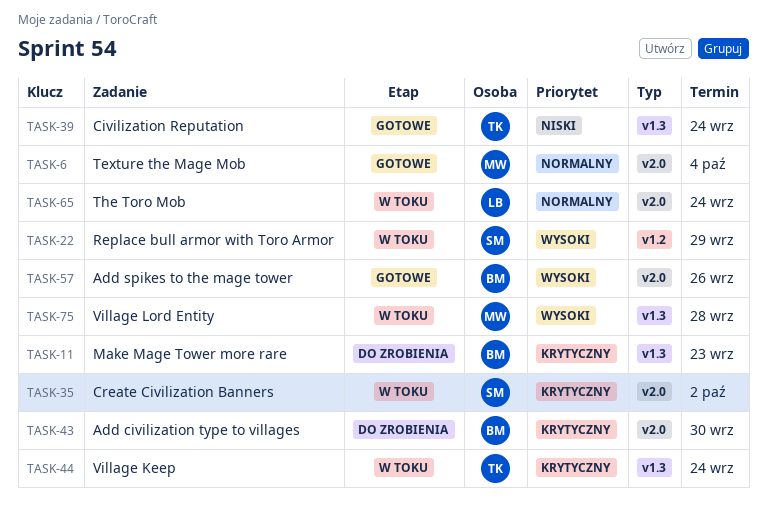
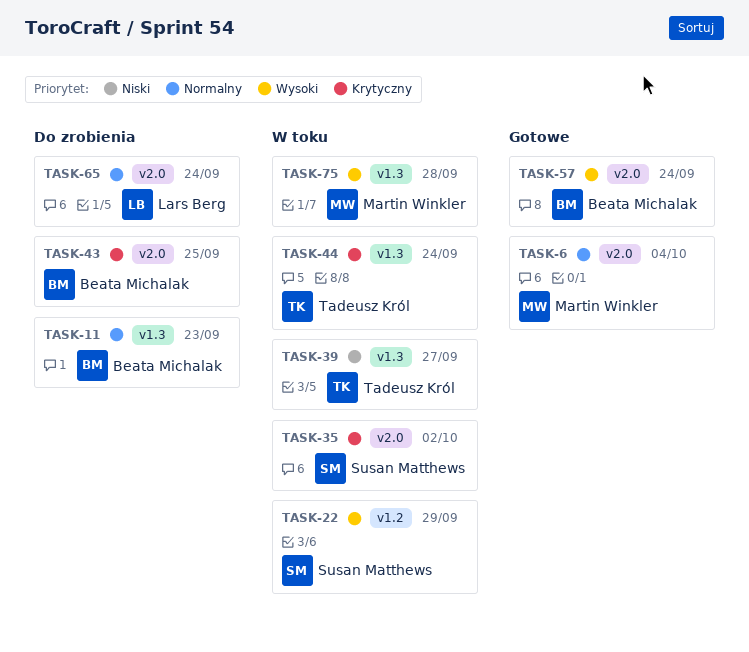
TASK-11, priority: Krytyczny -> Normalny
TASK-39, status: Gotowe -> W toku
TASK-39, due: Sep 24 -> Sep 27
TASK-43, due: Sep 30 -> Sep 25
TASK-57, due: Sep 26 -> Sep 24
TASK-65, status: W toku -> Do zrobienia

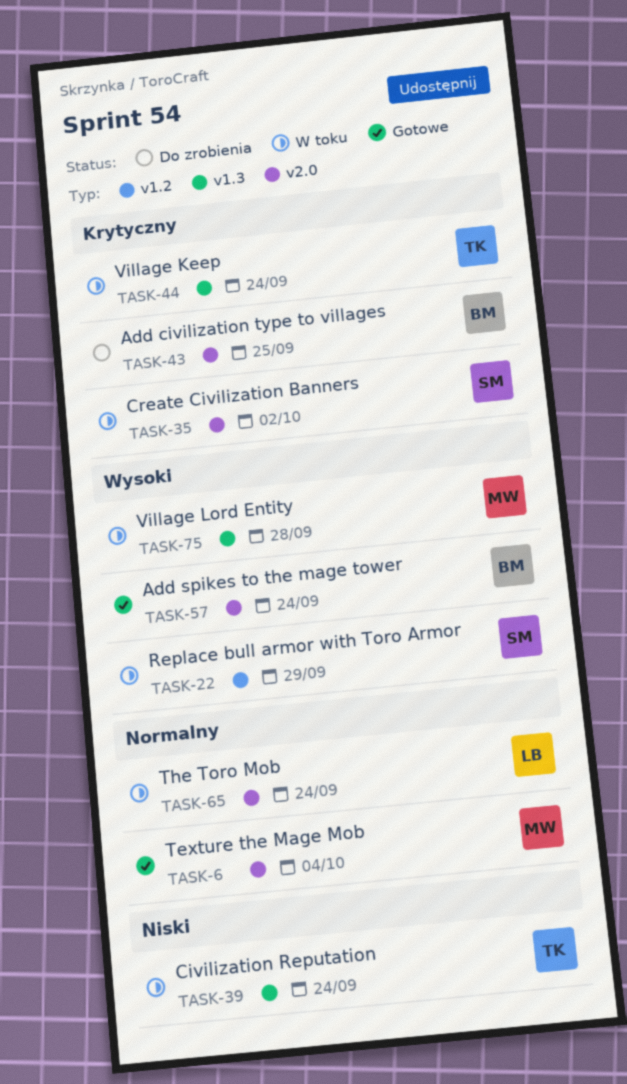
TASK-11: present -> none
TASK-39, due: Sep 27 -> Sep 24
TASK-65, status: Do zrobienia -> W toku

